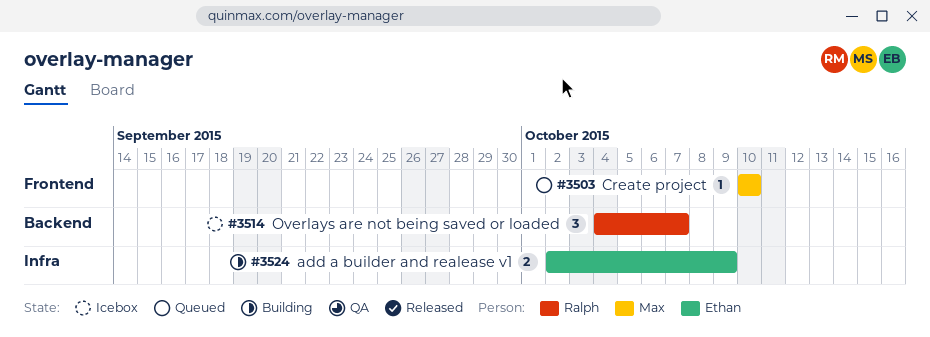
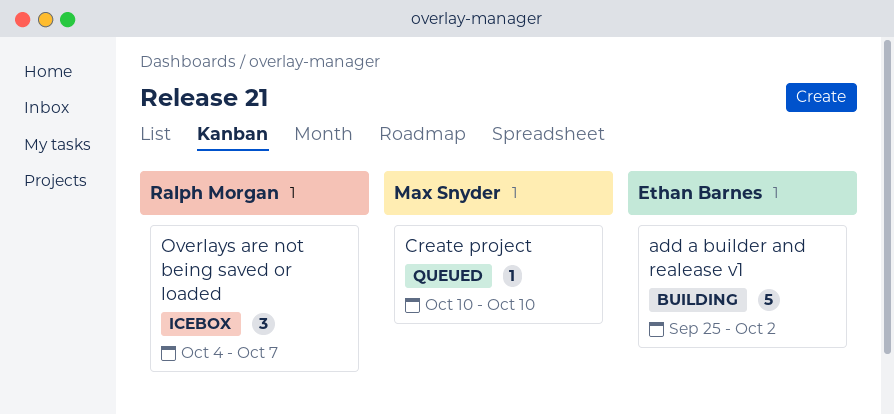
add a builder and realease v1, estimate: 2 -> 5
add a builder and realease v1, start: Oct 2 -> Sep 25
add a builder and realease v1, due: Oct 9 -> Oct 2

